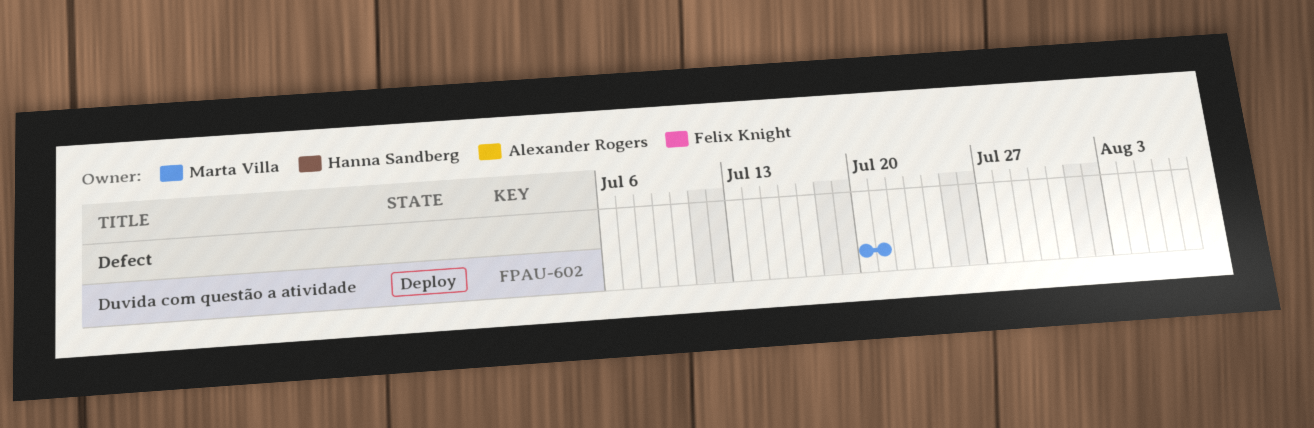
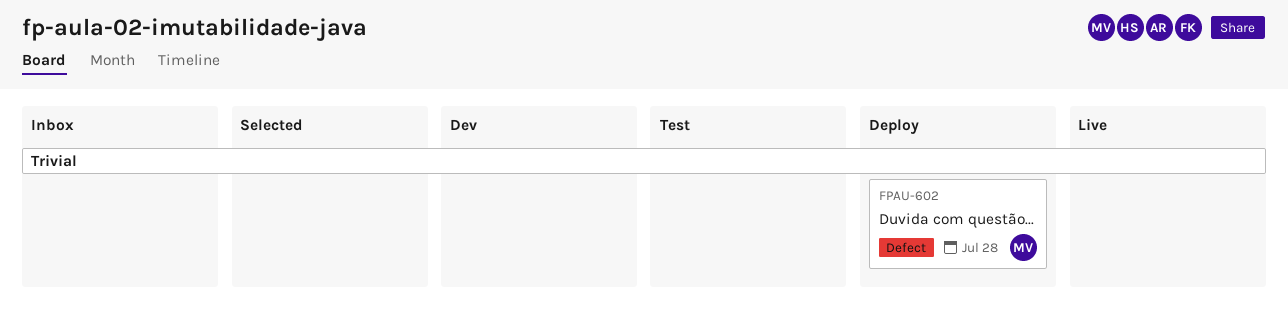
FPAU-602, due: Jul 21 -> Jul 28

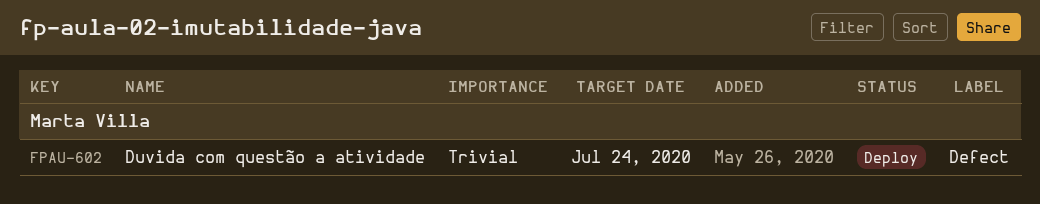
FPAU-602, due: Jul 28 -> Jul 24

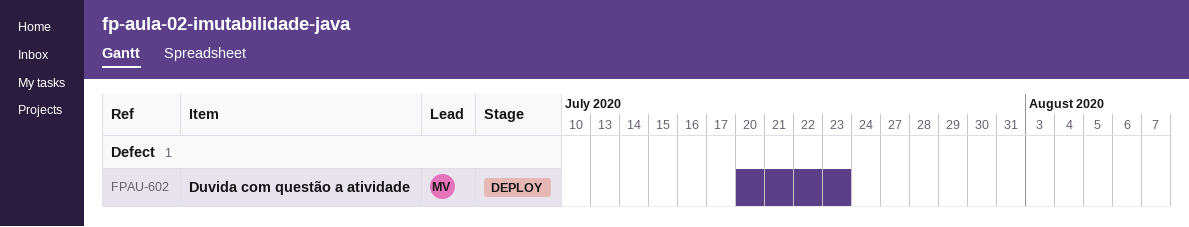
FPAU-602, due: Jul 24 -> Jul 23

